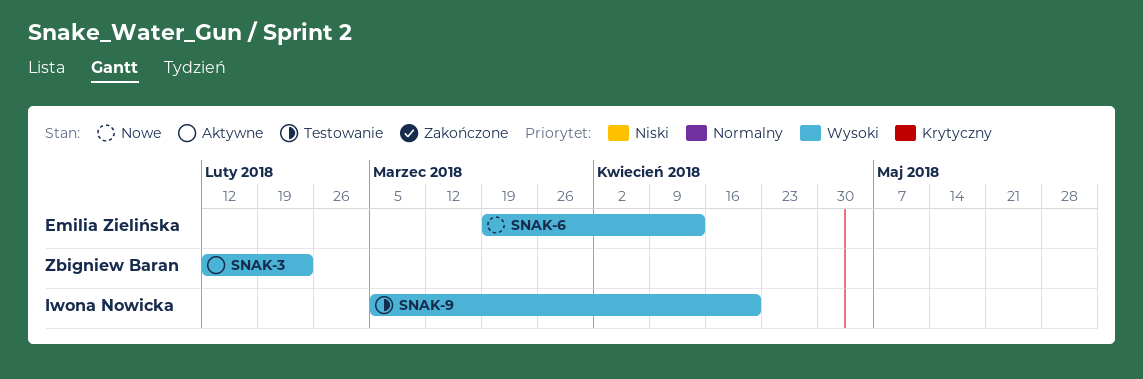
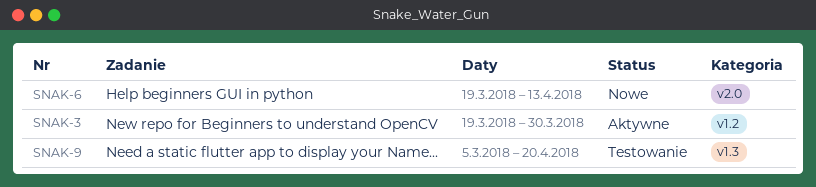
SNAK-3, start: Feb 12 -> Mar 19
SNAK-3, due: Feb 23 -> Mar 30

